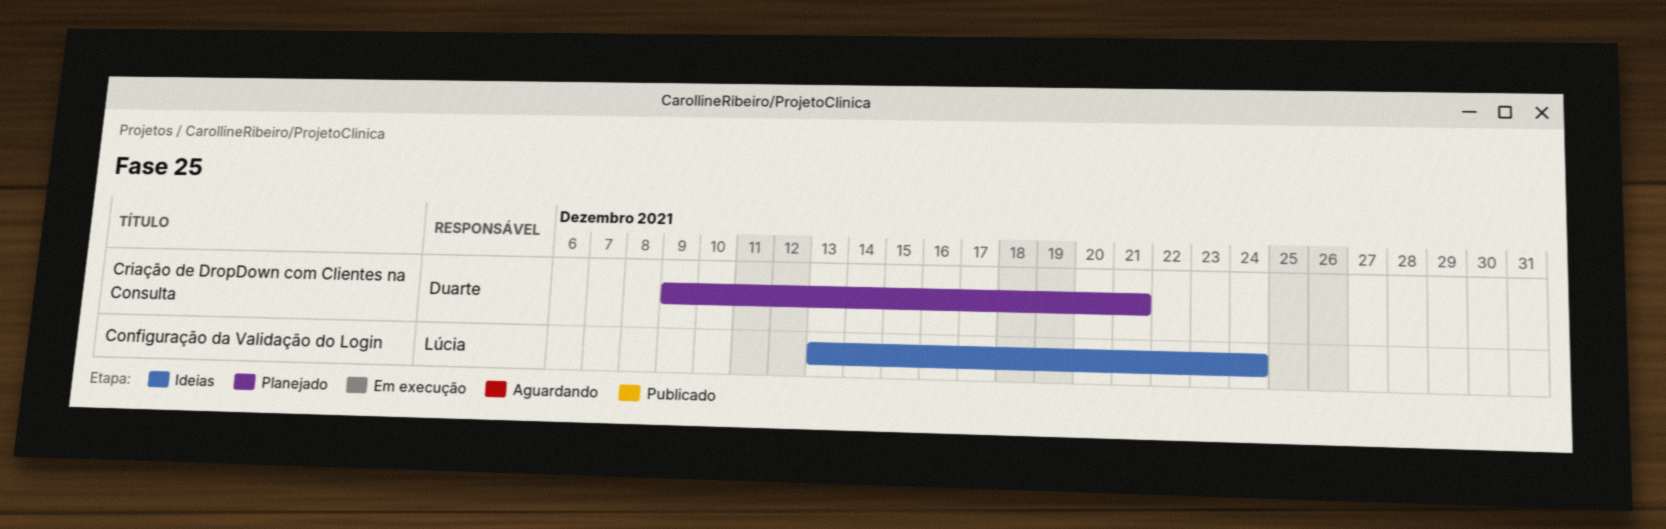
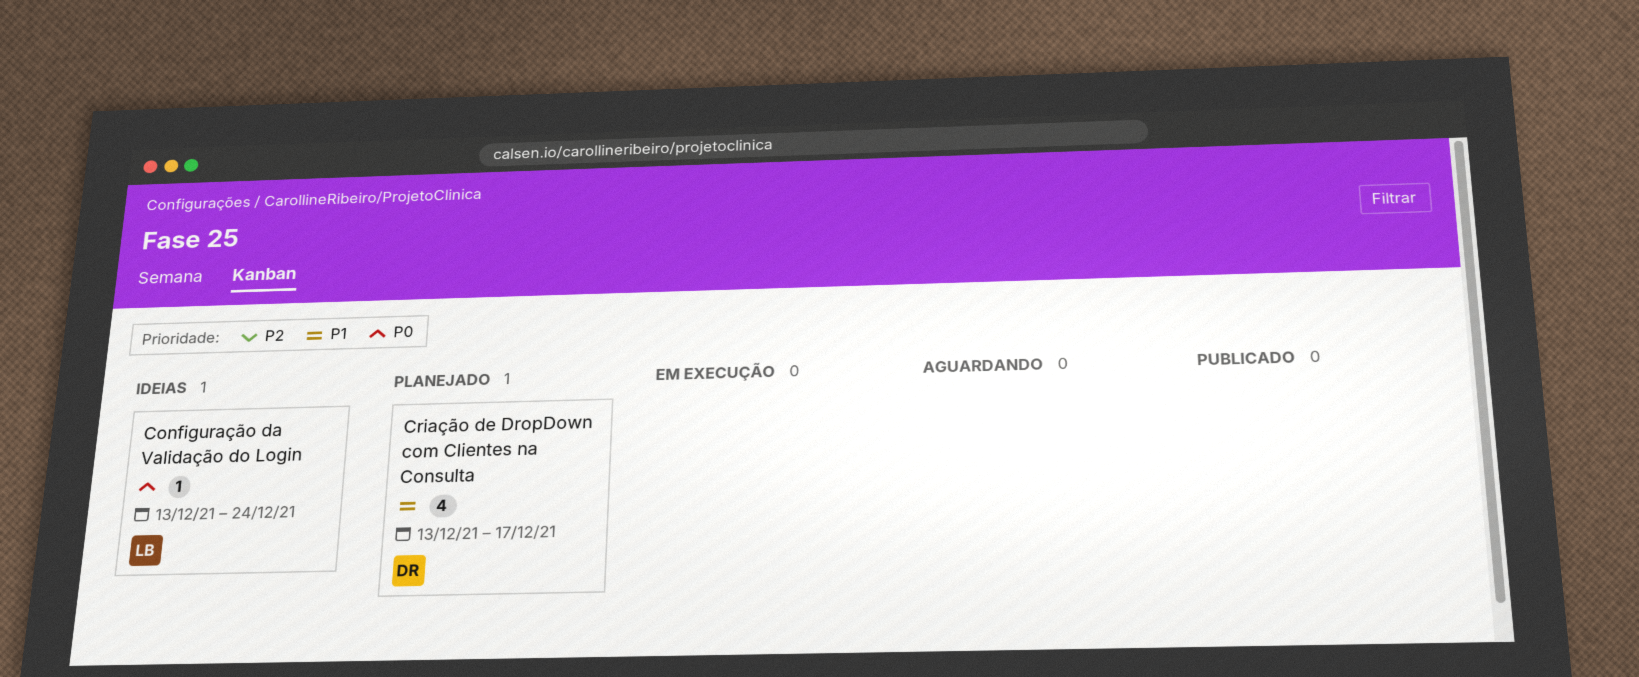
Criação de DropDown com Clientes na Consulta, start: Dec 9 -> Dec 13
Criação de DropDown com Clientes na Consulta, due: Dec 21 -> Dec 17

